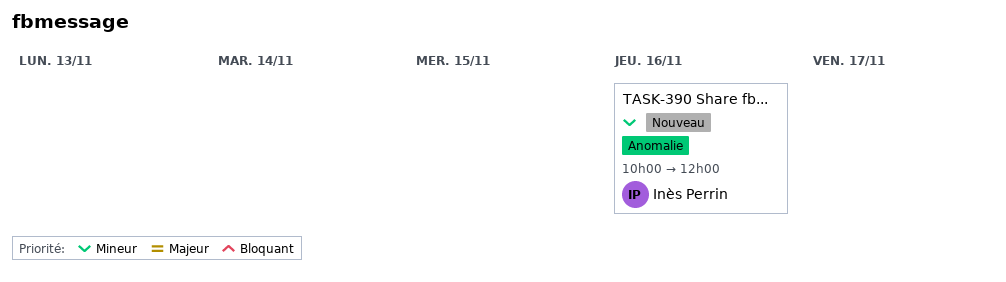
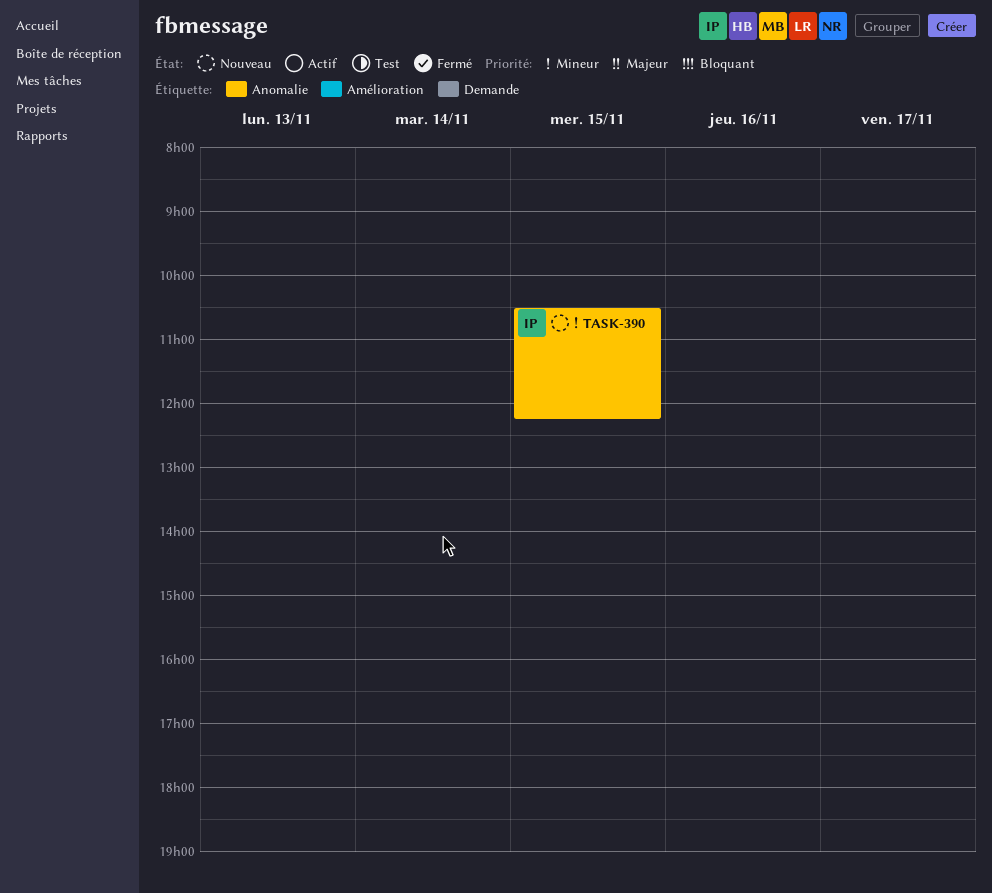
TASK-390, day: Nov 16 -> Nov 15
TASK-390, begins: 10:00 -> 10:30
TASK-390, ends: 12:00 -> 12:15

